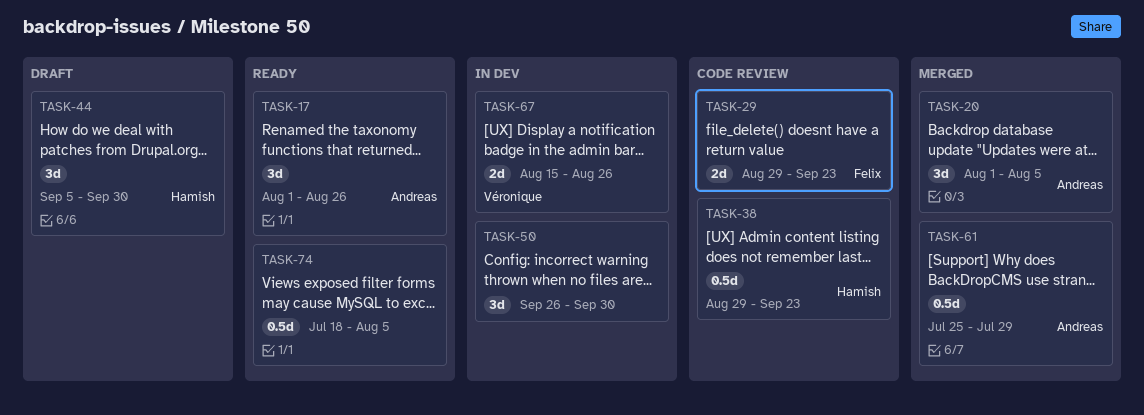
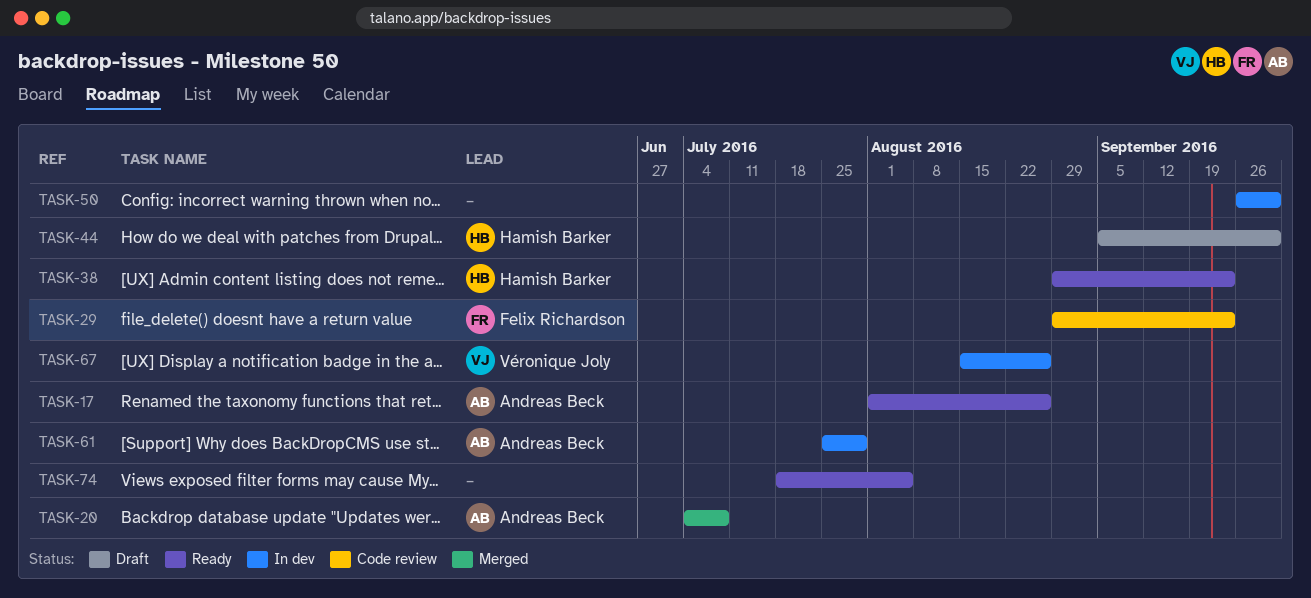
TASK-20, start: Aug 1 -> Jul 4
TASK-20, due: Aug 5 -> Jul 8
TASK-38, status: Code review -> Ready
TASK-61, status: Merged -> In dev

